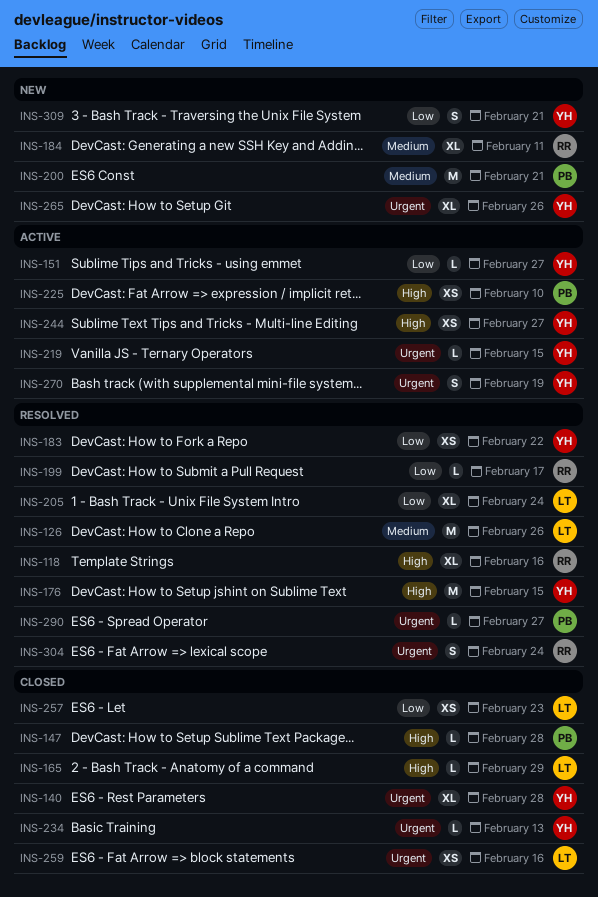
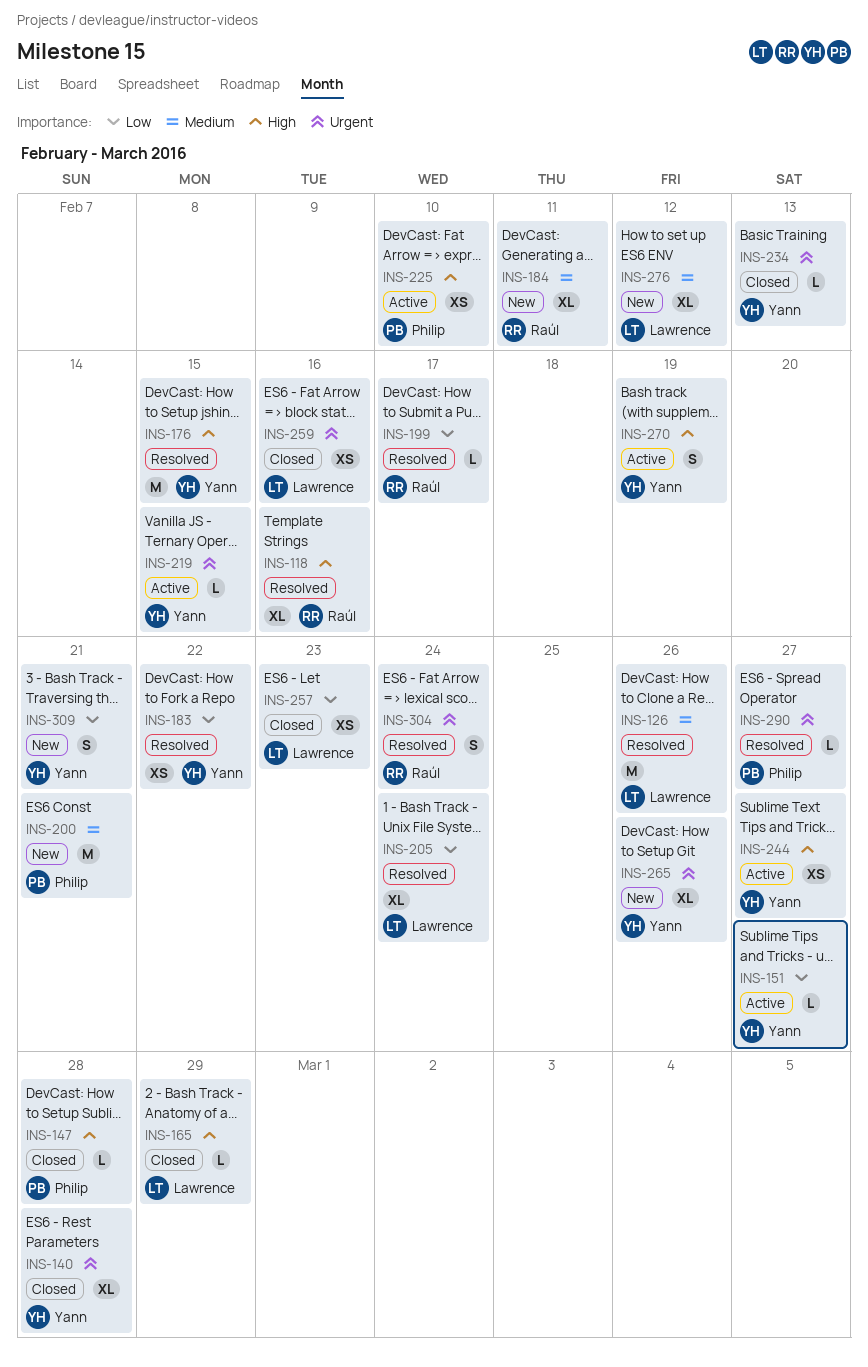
INS-270, priority: Urgent -> High
INS-276: none -> present

